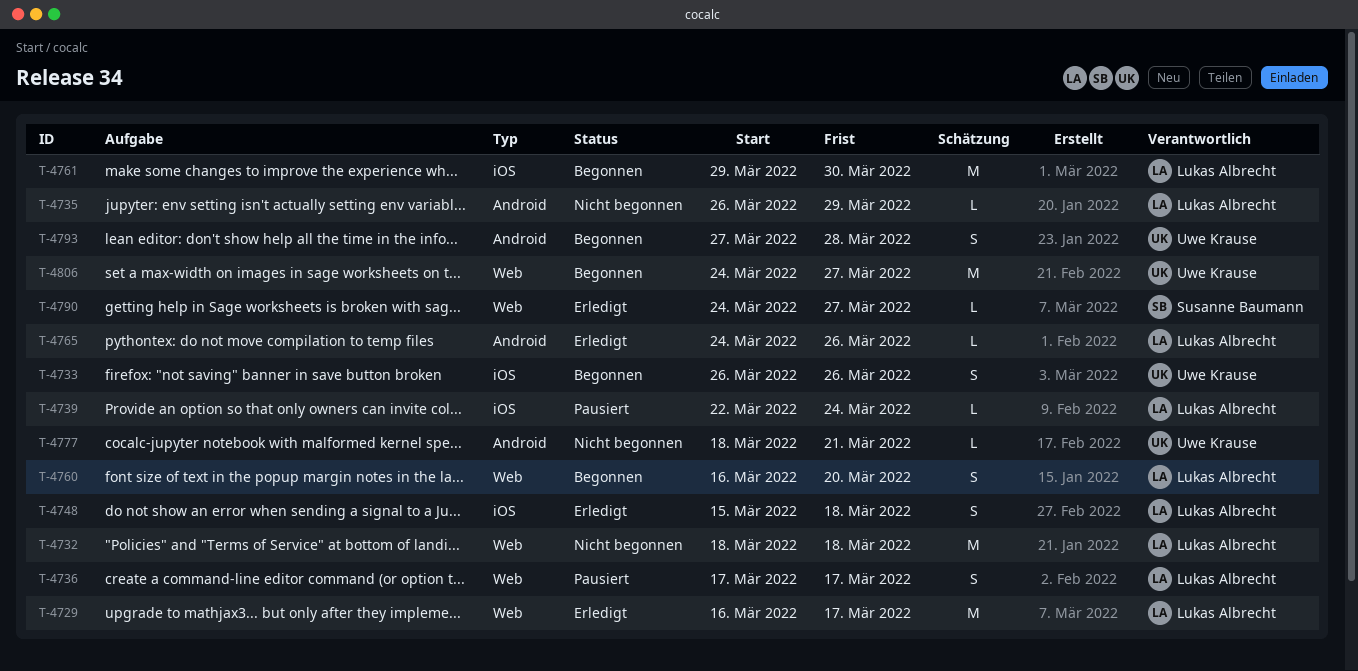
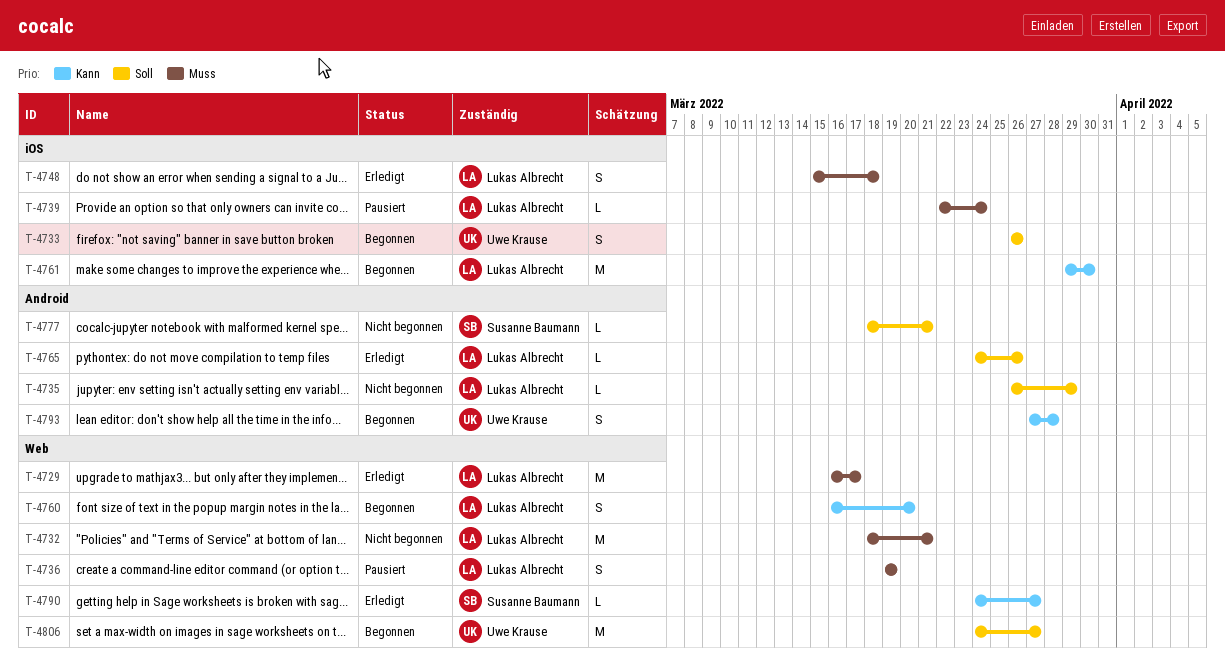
T-4732, due: Mar 18 -> Mar 21
T-4736, start: Mar 17 -> Mar 19
T-4736, due: Mar 17 -> Mar 19
T-4777, owner: Uwe Krause -> Susanne Baumann

